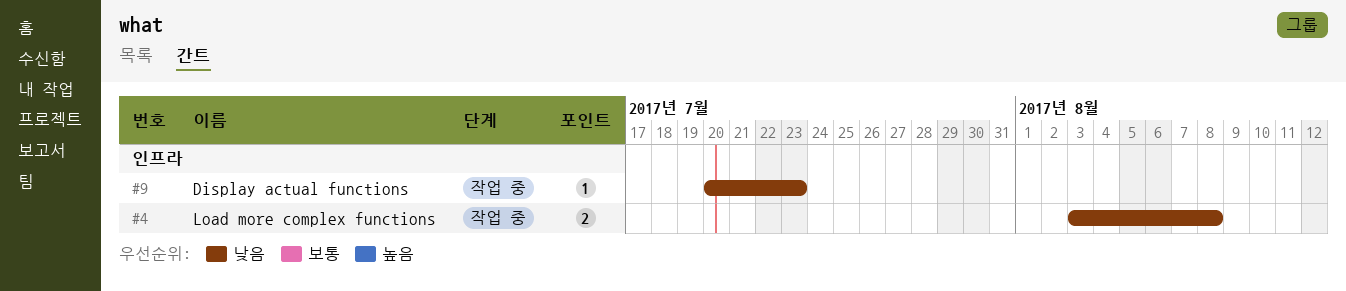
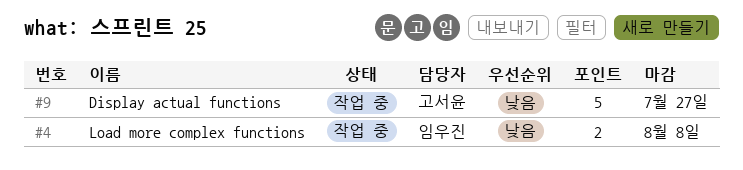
#9, estimate: 1 -> 5
#9, due: Jul 23 -> Jul 27

